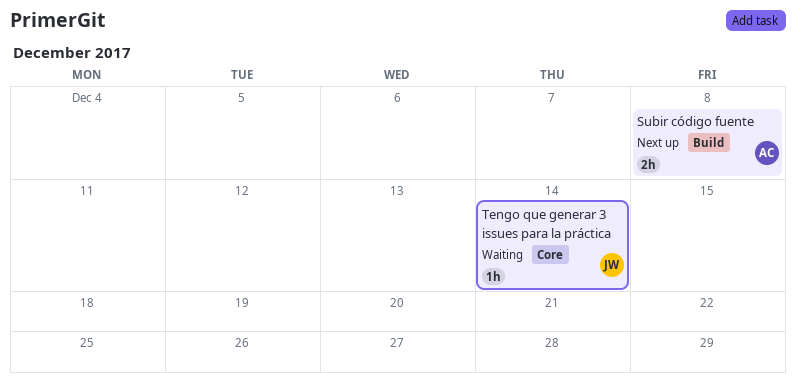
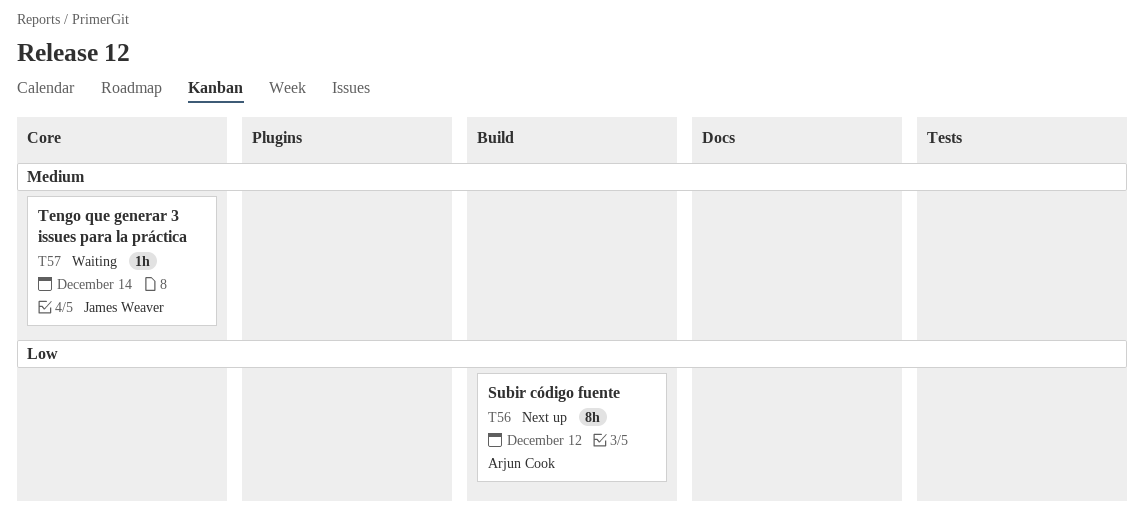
Subir código fuente, estimate: 2h -> 8h
Subir código fuente, due: Dec 8 -> Dec 12

